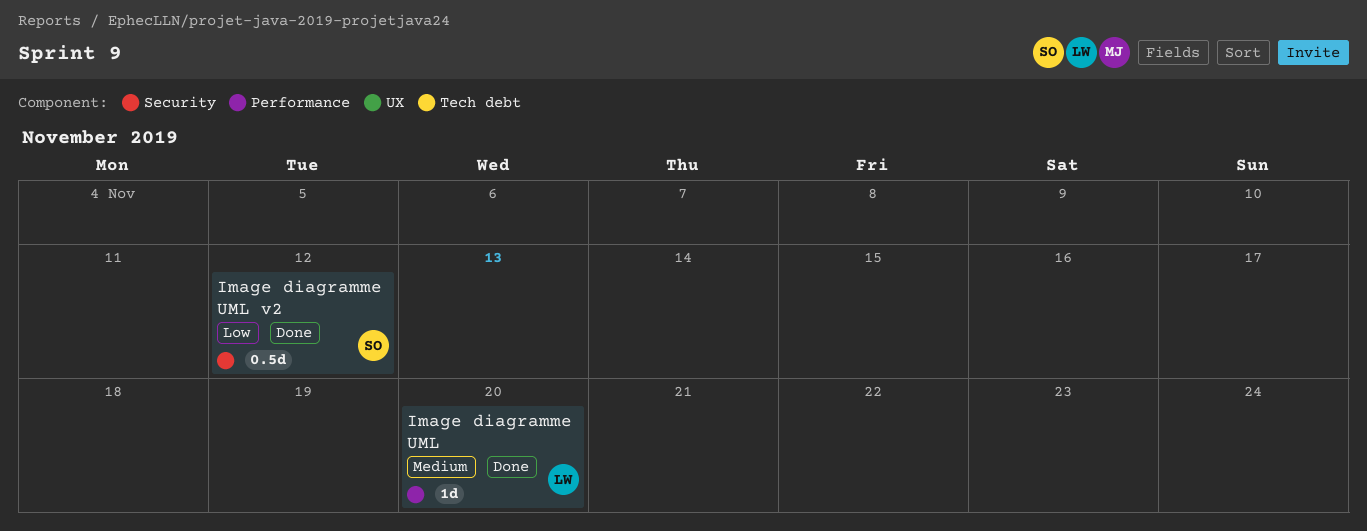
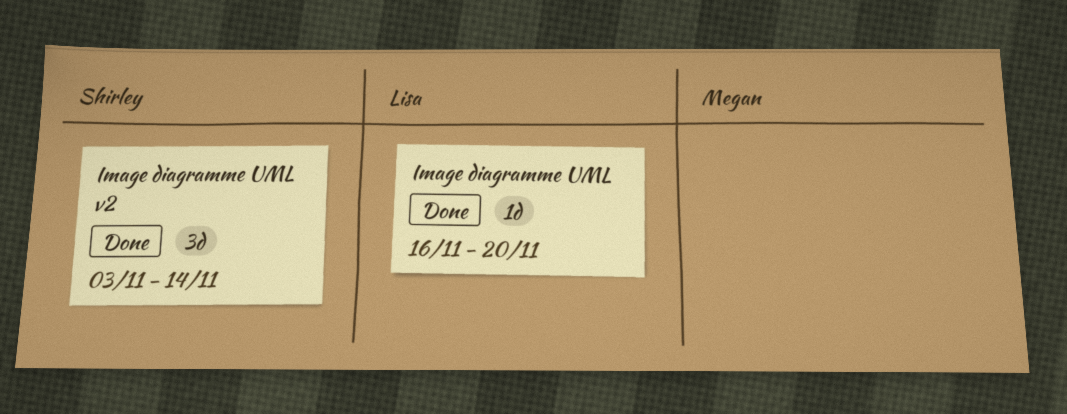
Image diagramme UML v2, estimate: 0.5d -> 3d
Image diagramme UML v2, due: Nov 12 -> Nov 14

